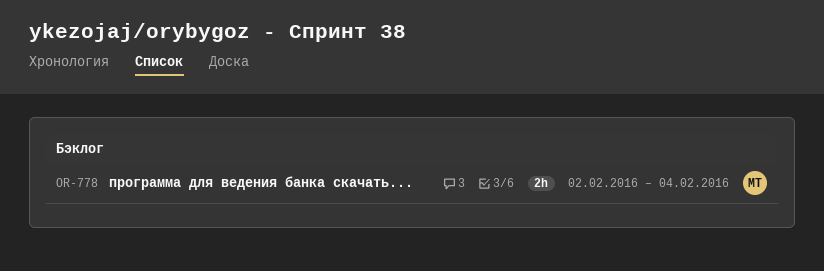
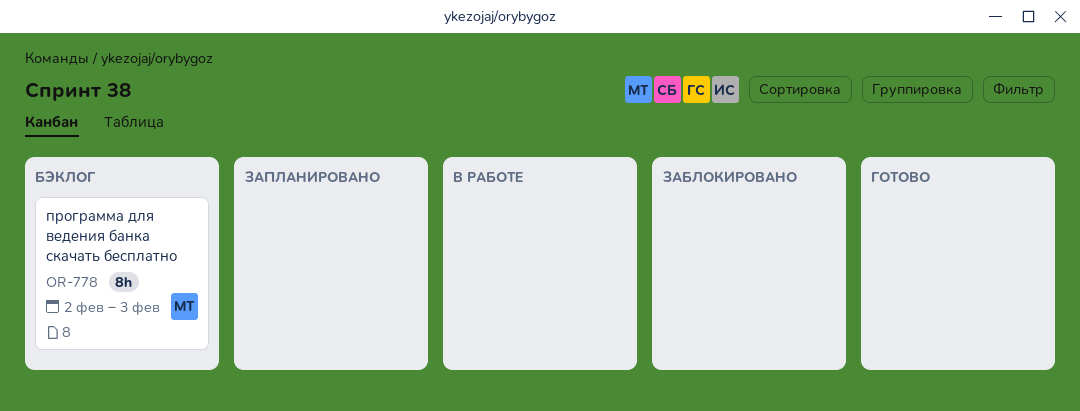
OR-778, estimate: 2h -> 8h
OR-778, due: Feb 4 -> Feb 3

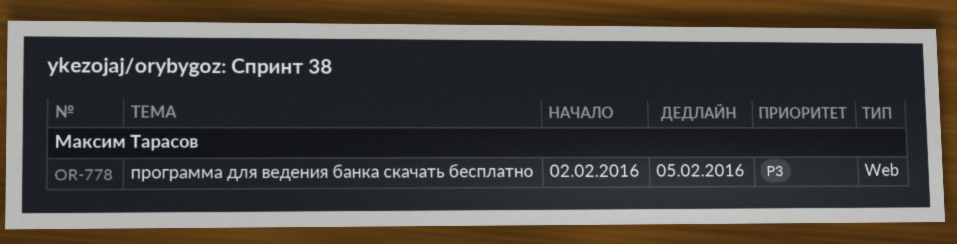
OR-778, due: Feb 3 -> Feb 5

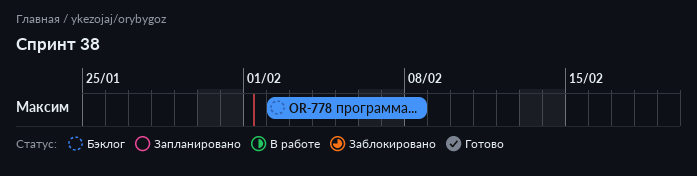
OR-778, due: Feb 5 -> Feb 8

